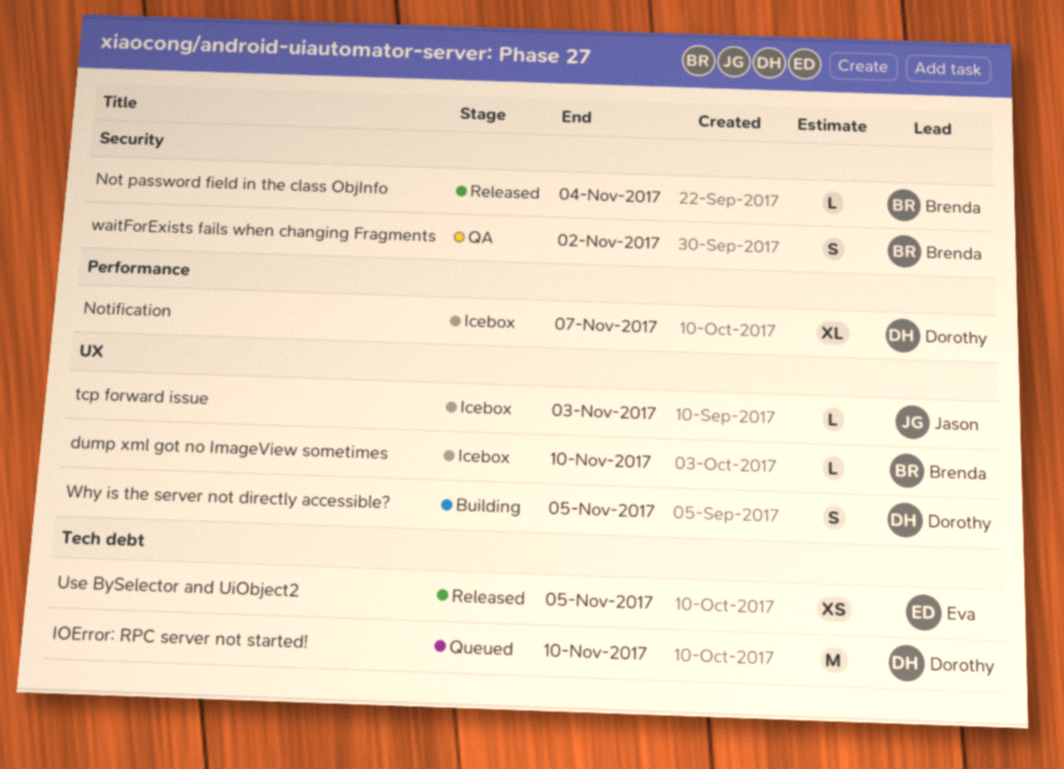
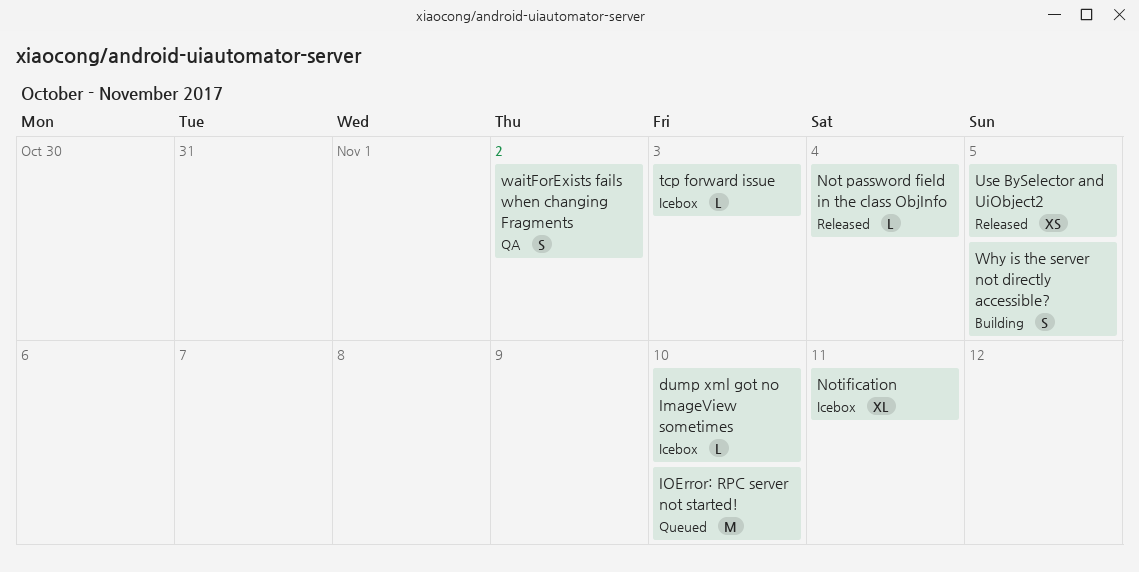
Notification, due: Nov 7 -> Nov 11

